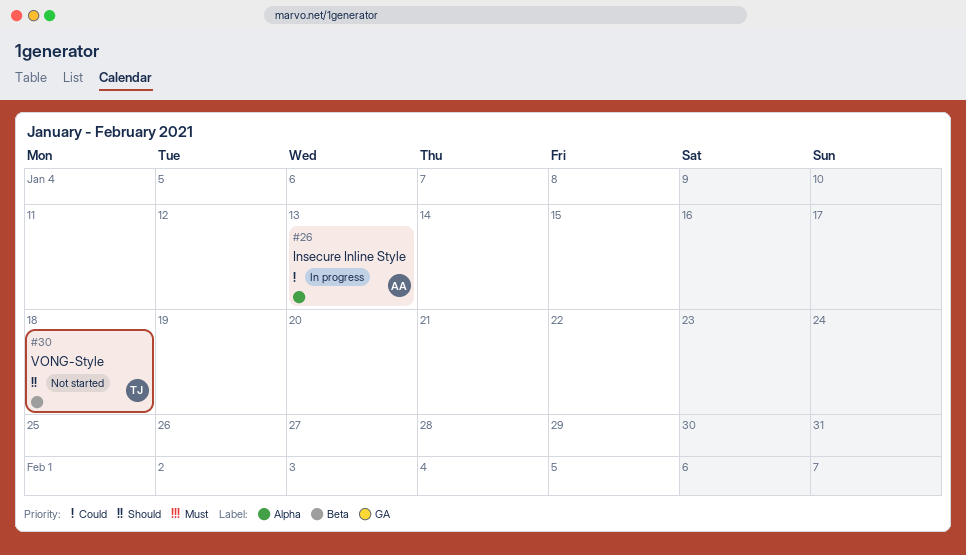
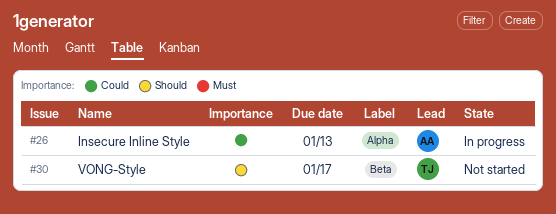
#30, due: Jan 18 -> Jan 17

